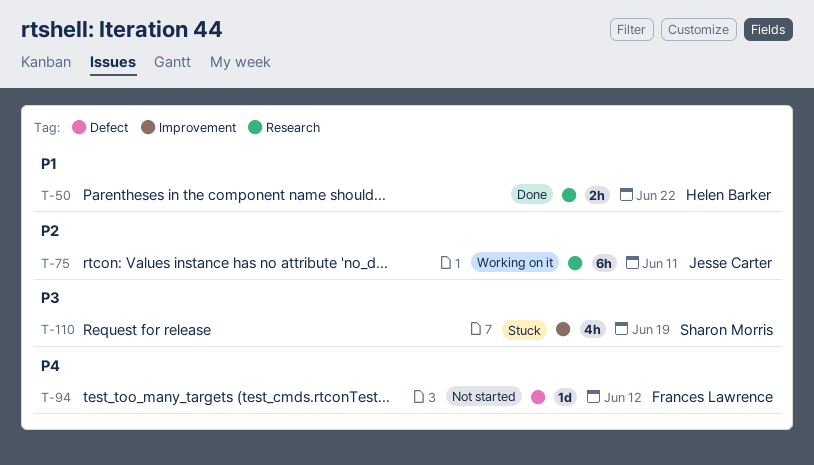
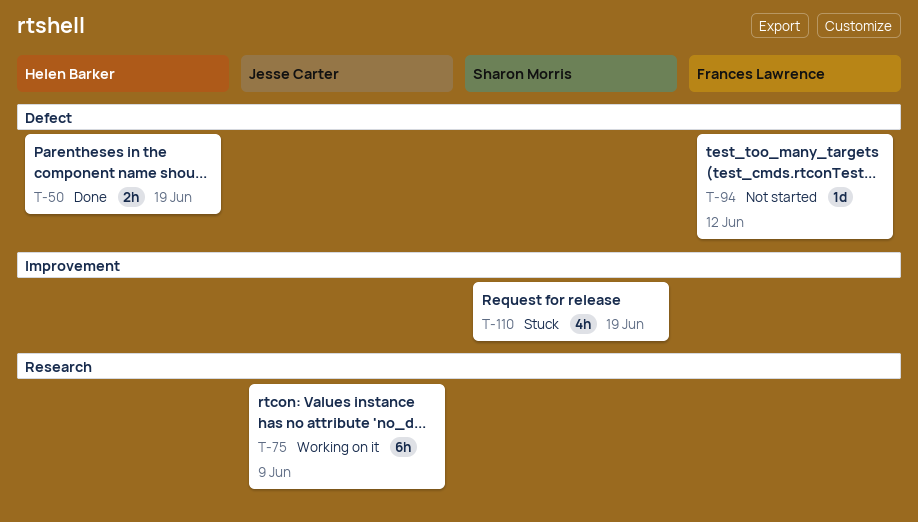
T-50, label: Research -> Defect
T-50, due: Jun 22 -> Jun 19
T-75, due: Jun 11 -> Jun 9

